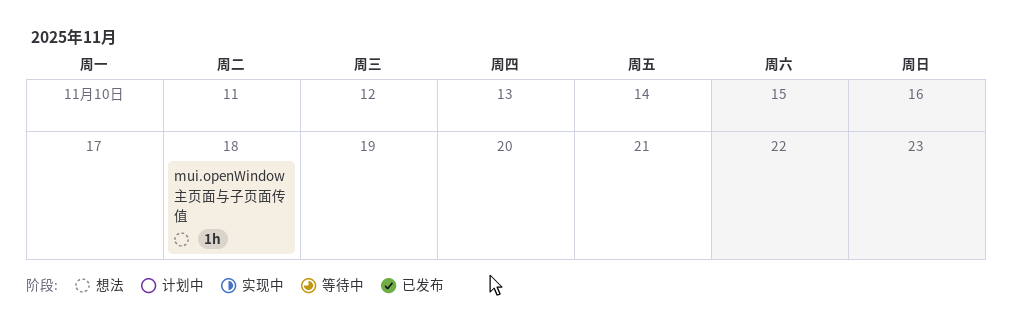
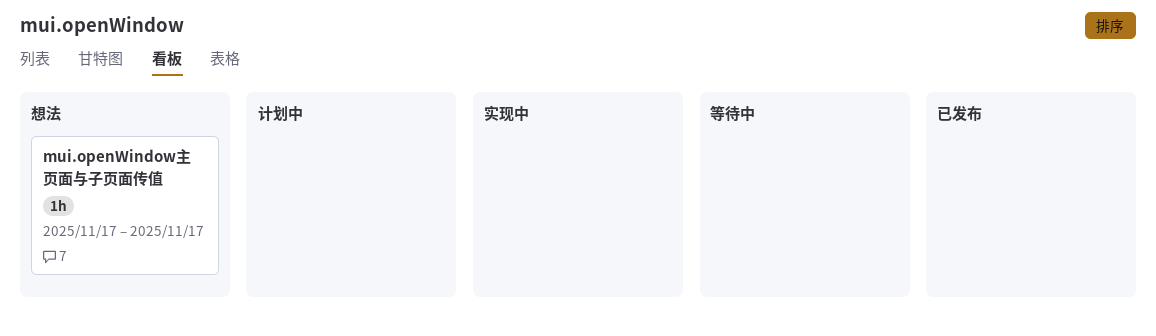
mui.openWindow主页面与子页面传值, due: Nov 18 -> Nov 17

